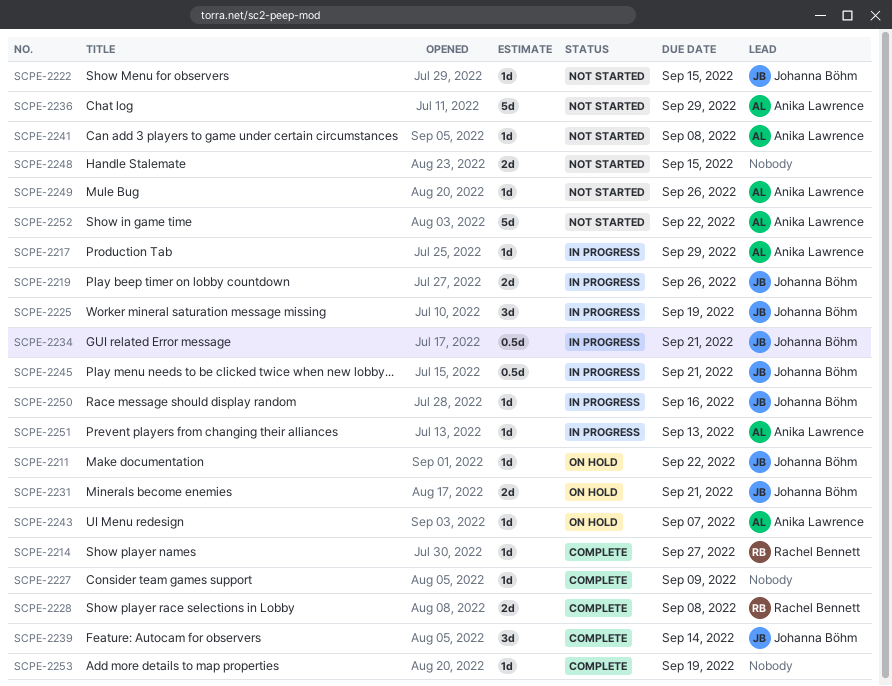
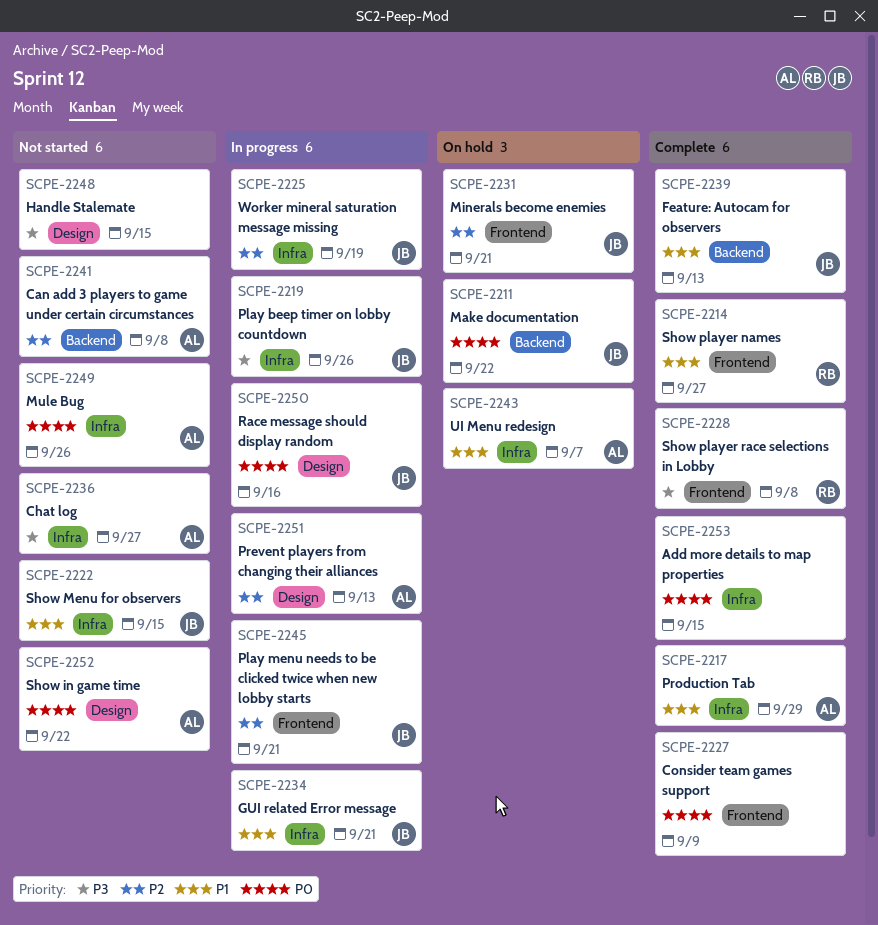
SCPE-2217, status: In progress -> Complete
SCPE-2236, due: Sep 29 -> Sep 27
SCPE-2239, due: Sep 14 -> Sep 13
SCPE-2253, due: Sep 19 -> Sep 15

